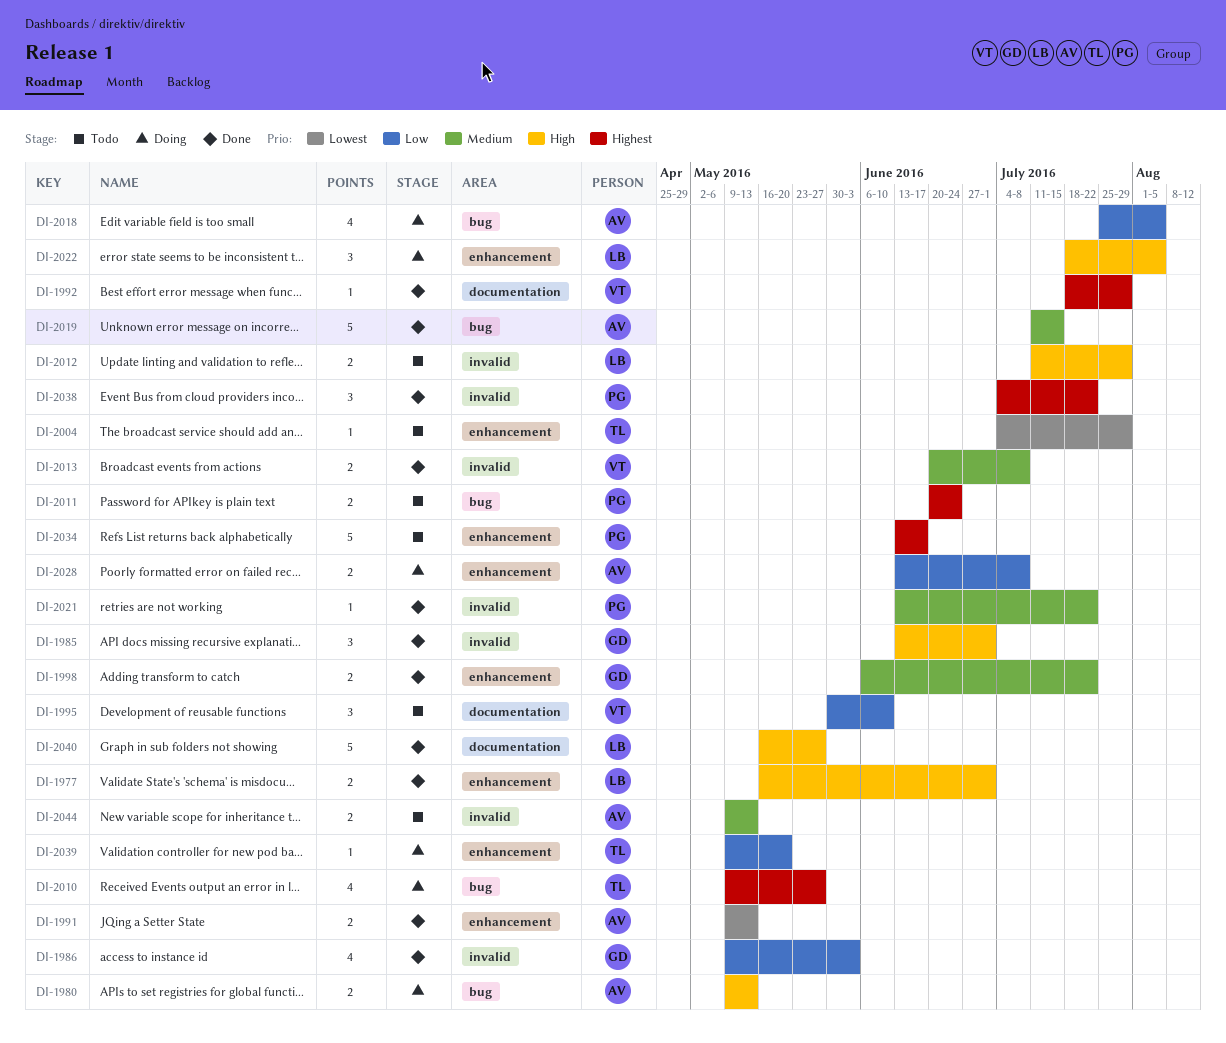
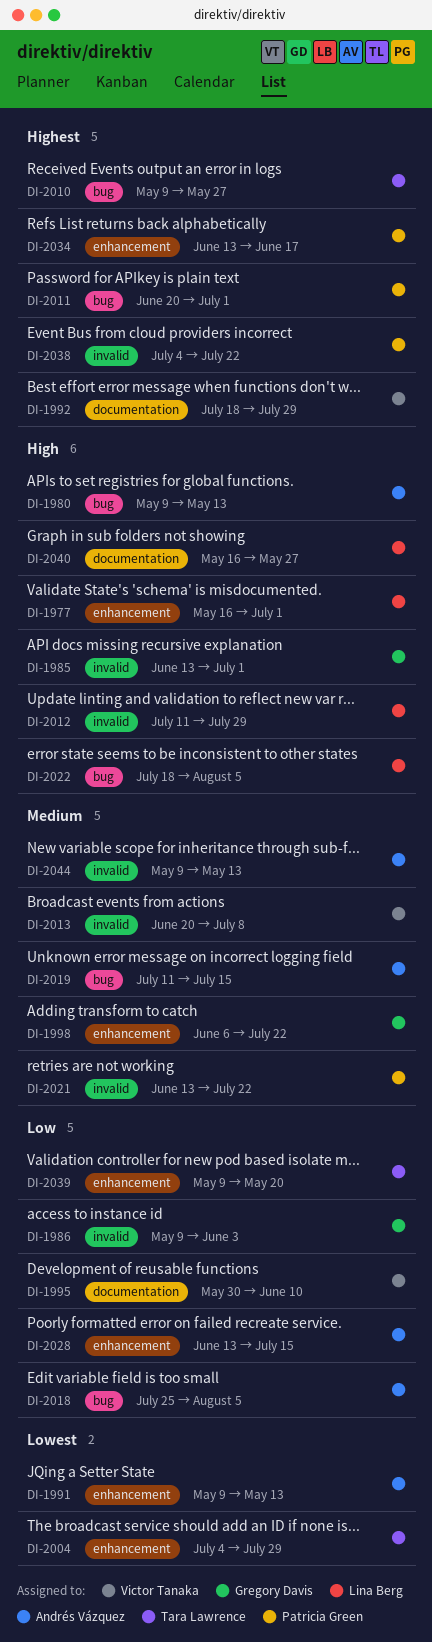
DI-2011, due: Jun 24 -> Jul 1
DI-2022, label: enhancement -> bug
DI-2028, due: Jul 8 -> Jul 15

